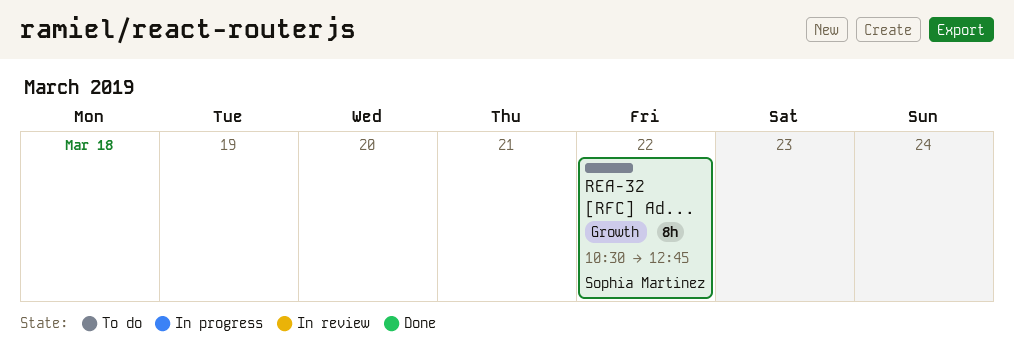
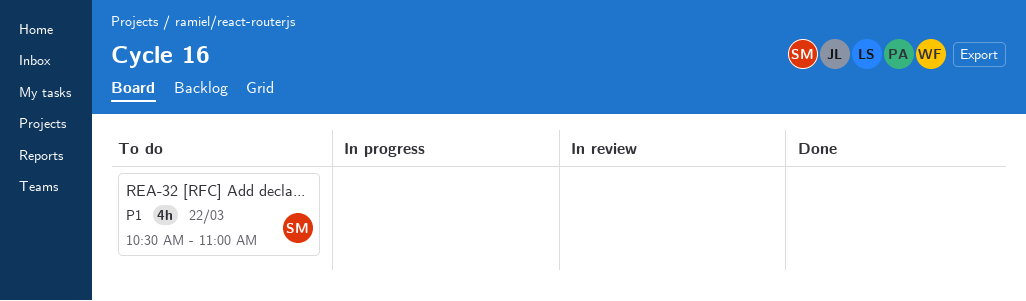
REA-32, estimate: 8h -> 4h
REA-32, ends: 12:45 -> 11:00

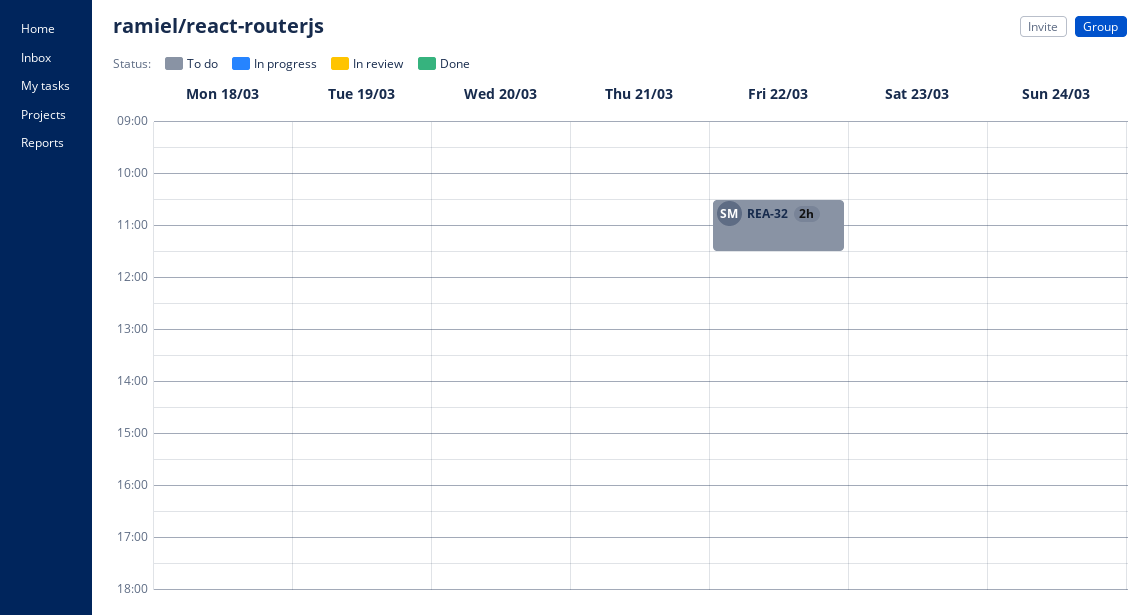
REA-32, estimate: 4h -> 2h
REA-32, ends: 11:00 -> 11:30

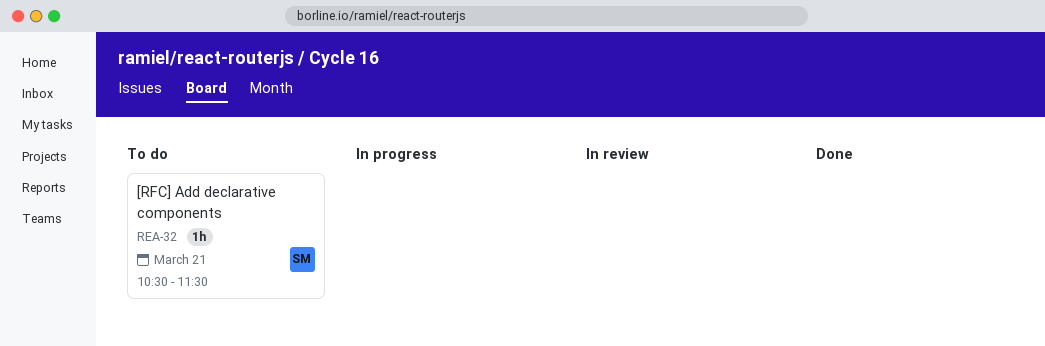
REA-32, estimate: 2h -> 1h
REA-32, day: Mar 22 -> Mar 21

